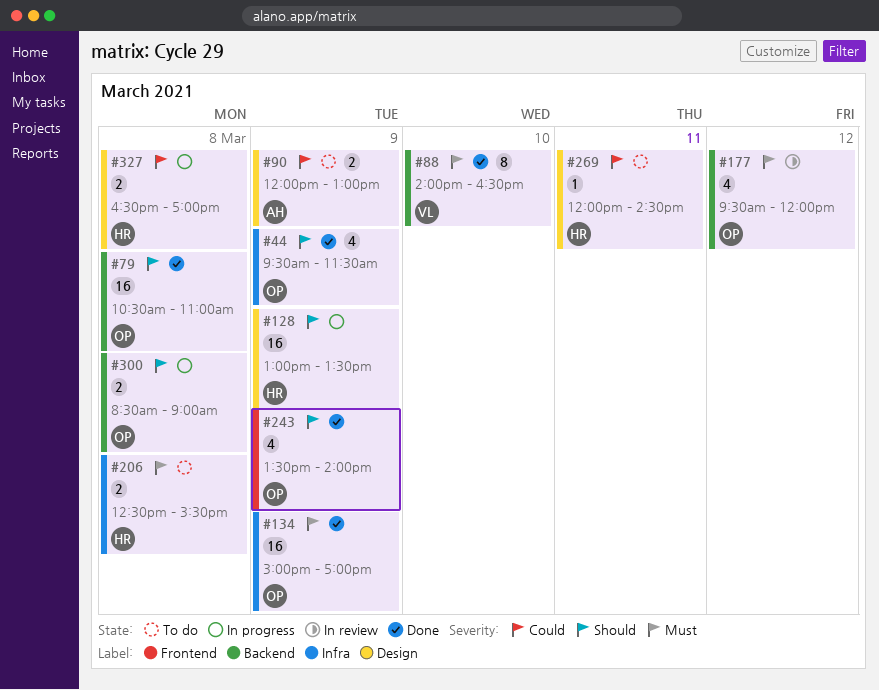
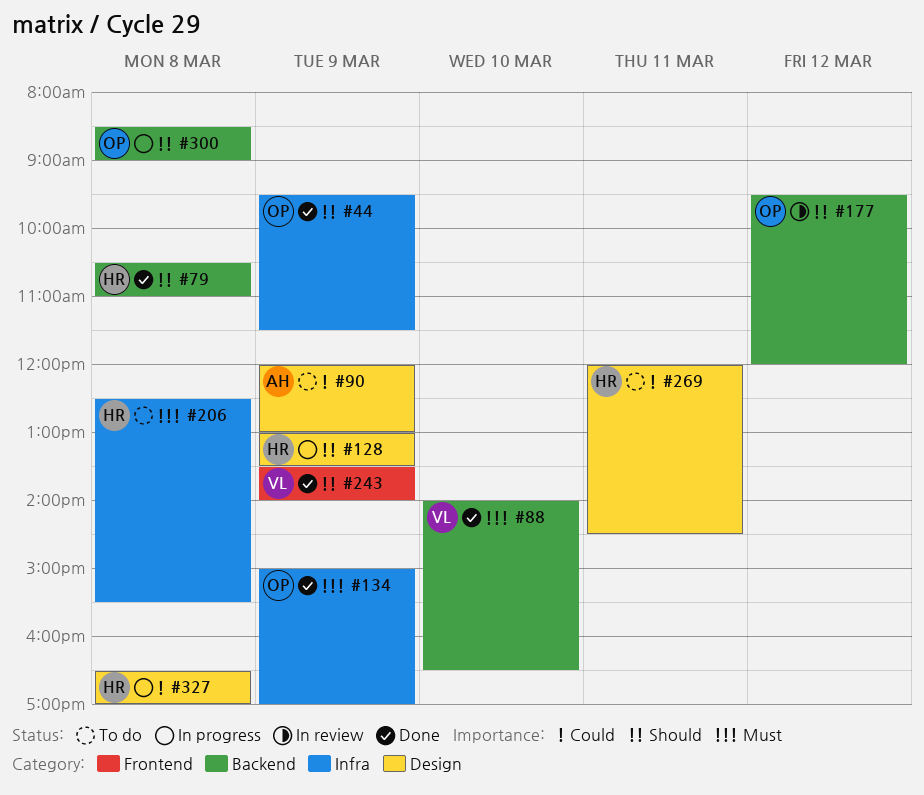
#79, owner: OP -> HR
#177, priority: Must -> Should
#243, owner: OP -> VL

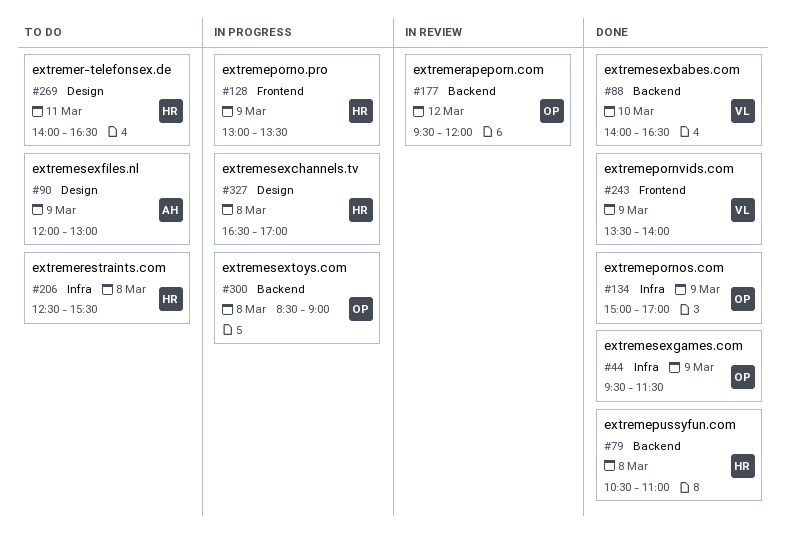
#128, label: Design -> Frontend
#269, begins: 12:00 -> 14:00
#269, ends: 14:30 -> 16:30

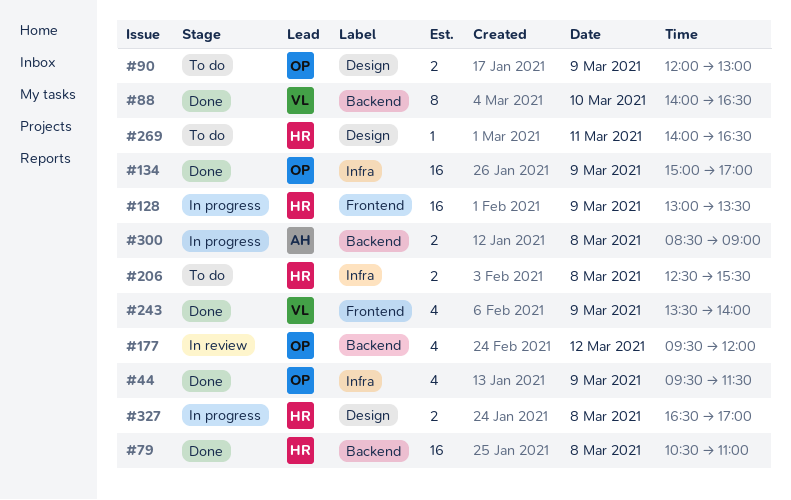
#90, owner: AH -> OP
#300, owner: OP -> AH

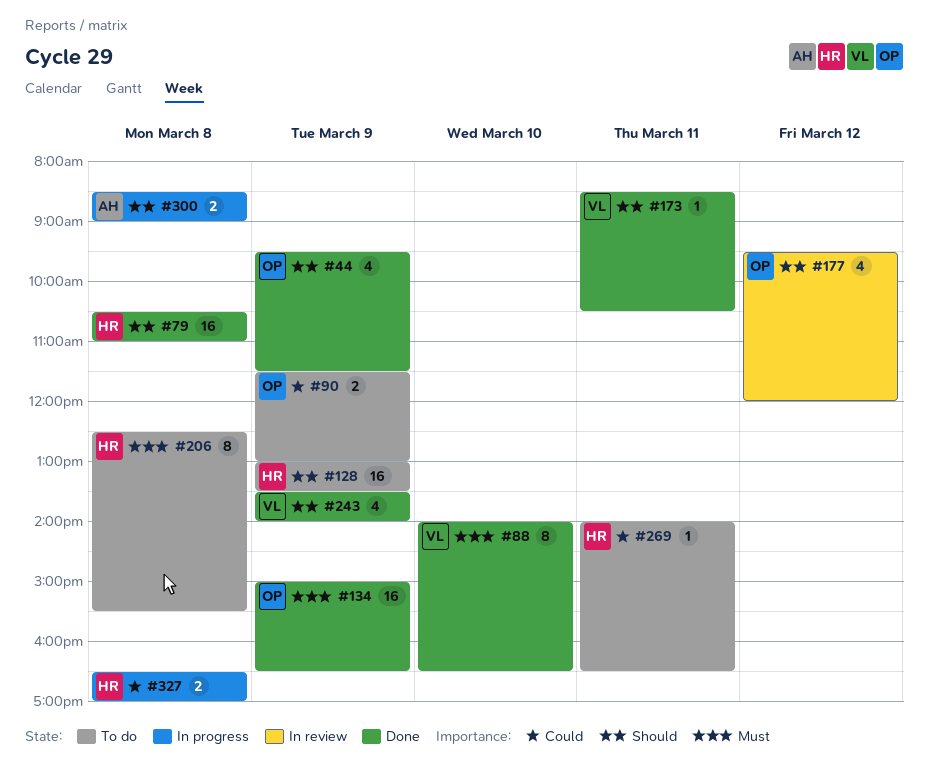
#90, begins: 12:00 -> 11:30
#128, status: In progress -> To do
#134, ends: 17:00 -> 16:30
#173: none -> present
#206, estimate: 2 -> 8

